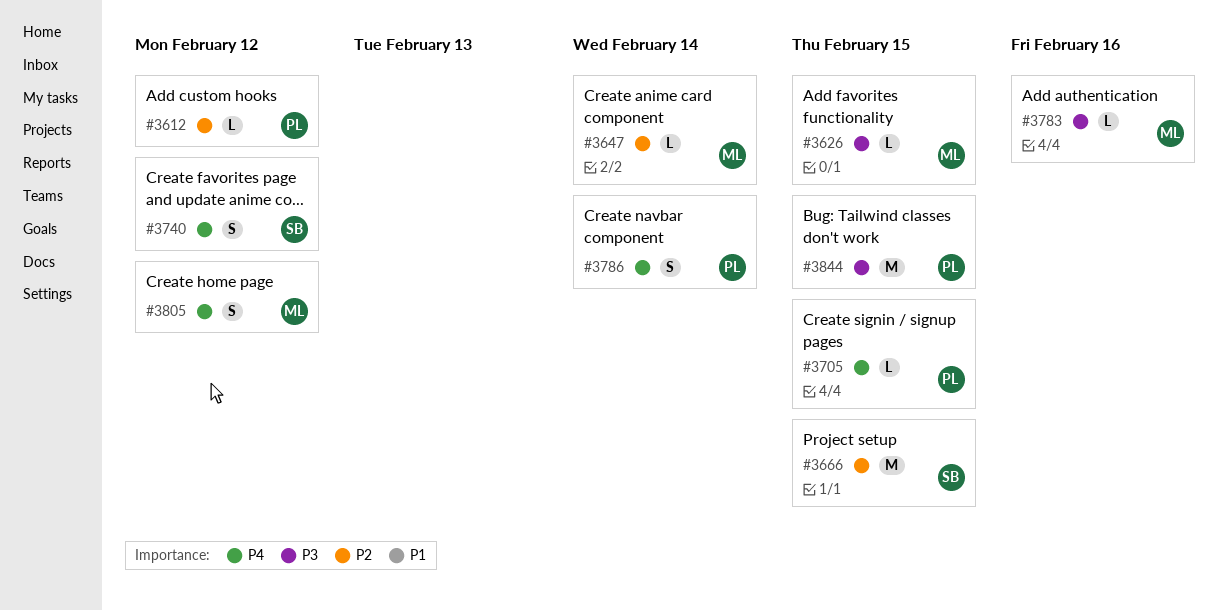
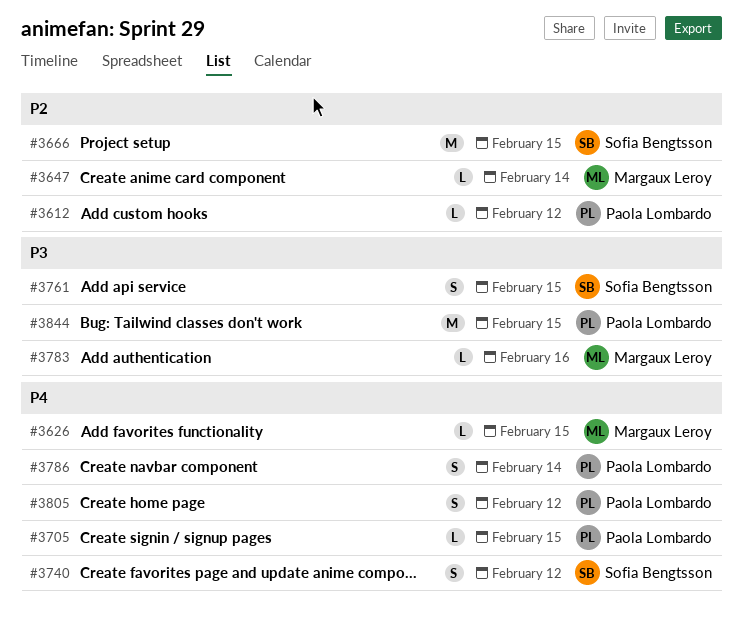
#3626, priority: P3 -> P4
#3761: none -> present
#3805, owner: Margaux Leroy -> Paola Lombardo

